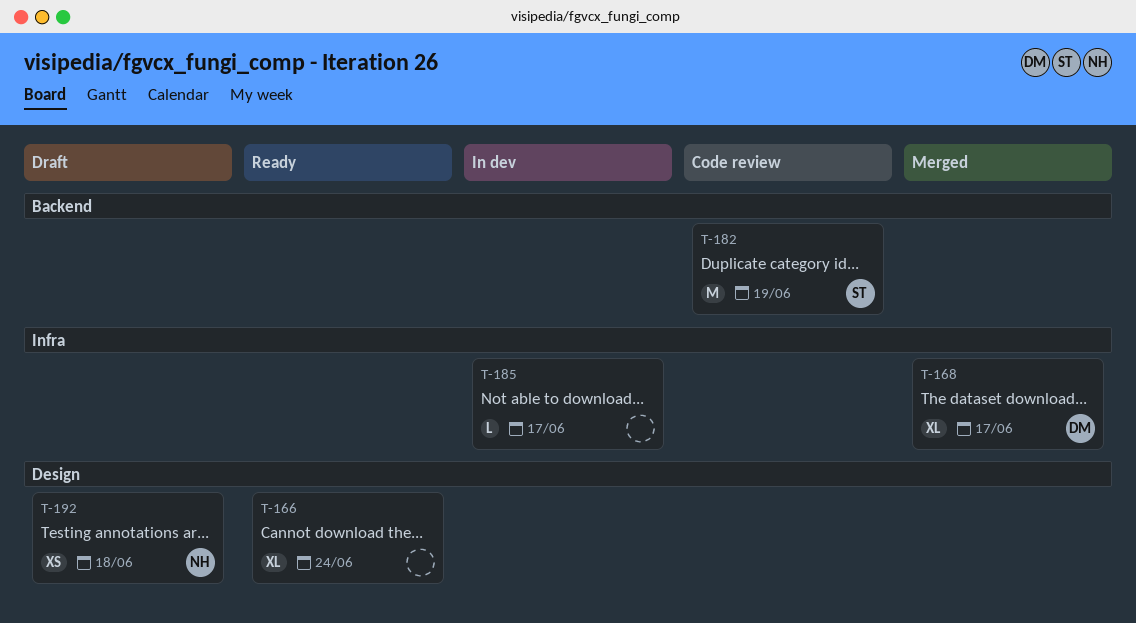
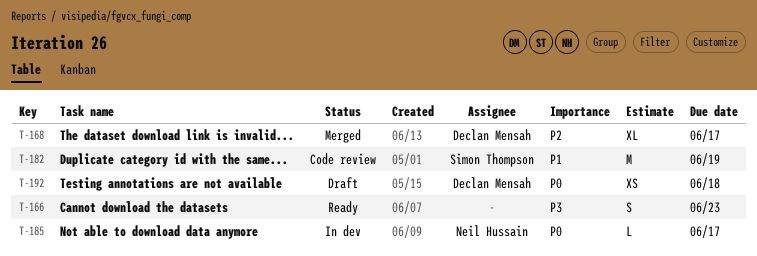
T-166, estimate: XL -> S
T-166, due: Jun 24 -> Jun 23
T-185, owner: none -> Neil Hussain
T-192, owner: Neil Hussain -> Declan Mensah

